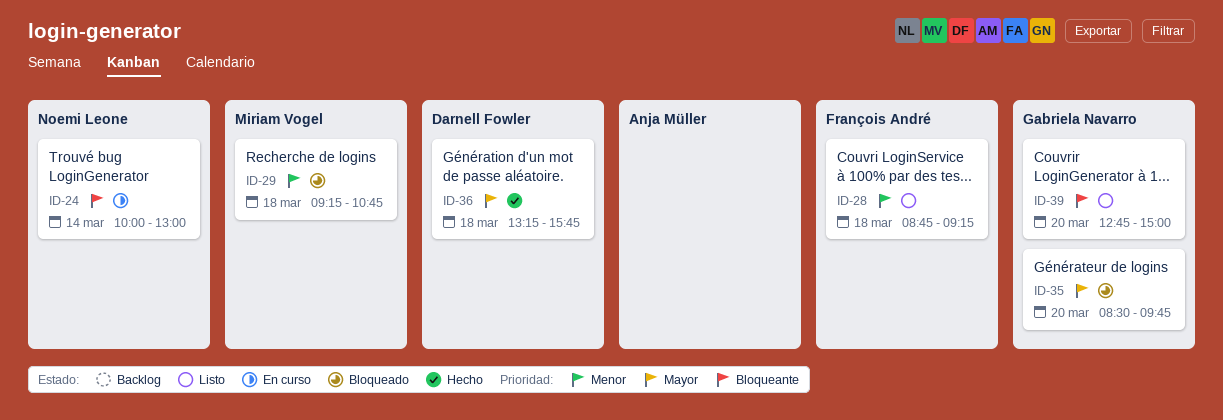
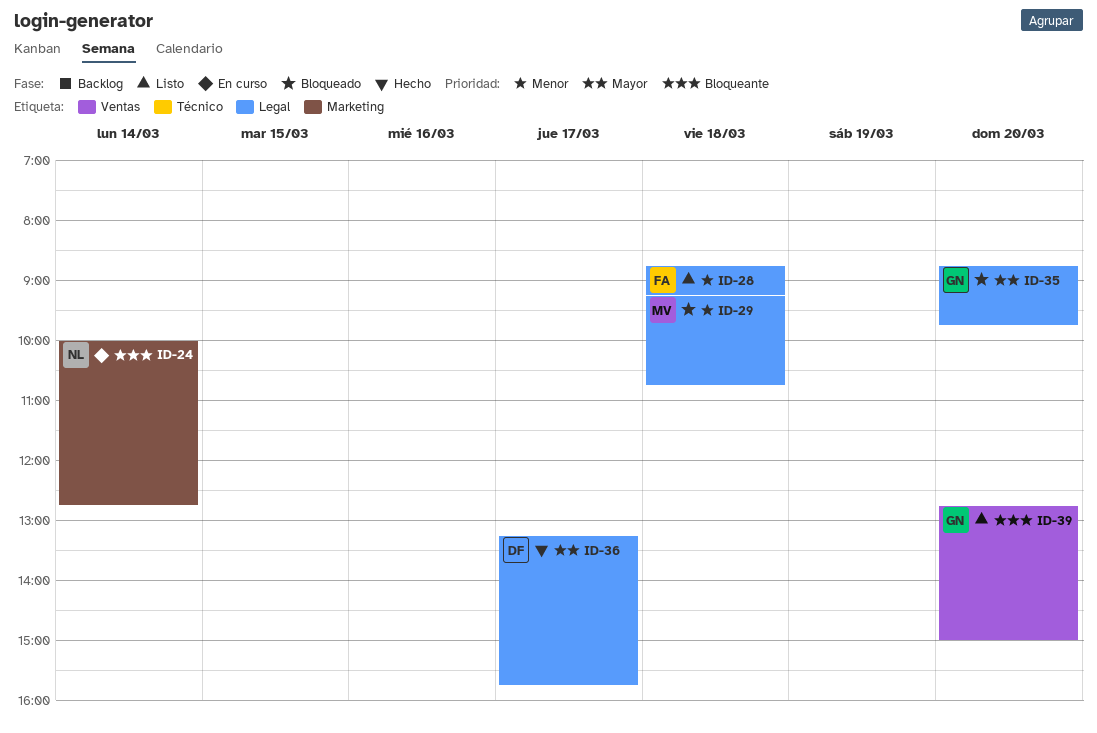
ID-24, ends: 13:00 -> 12:45
ID-35, begins: 08:30 -> 08:45
ID-36, day: Mar 18 -> Mar 17

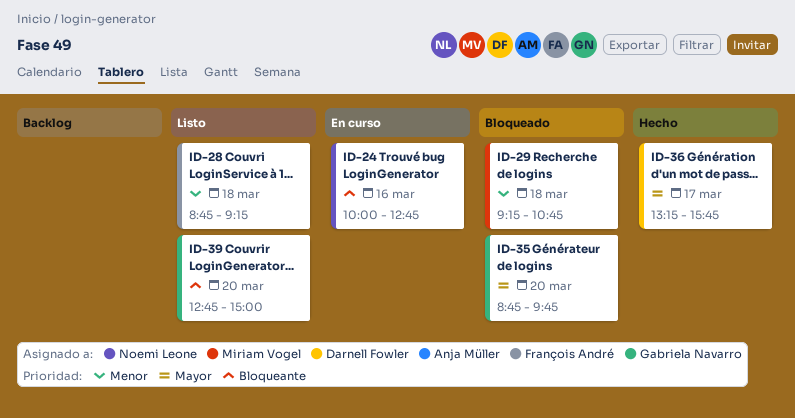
ID-24, day: Mar 14 -> Mar 16

